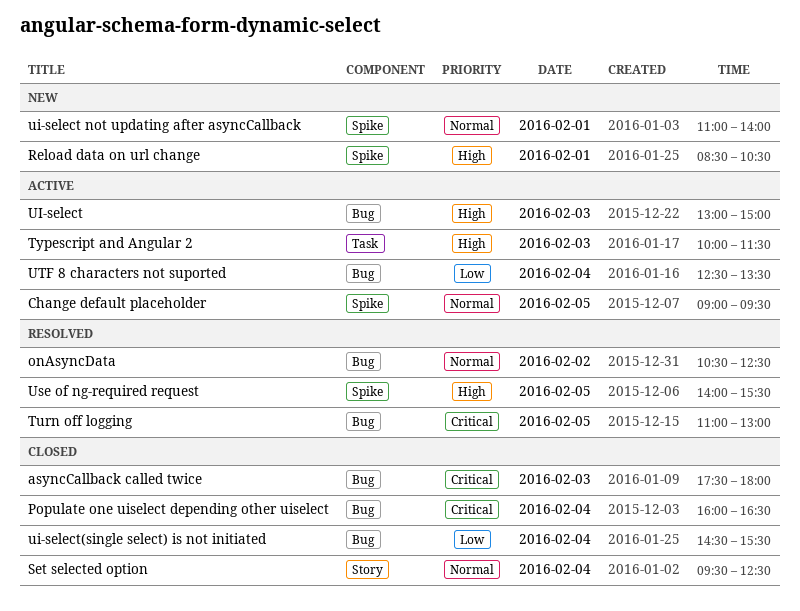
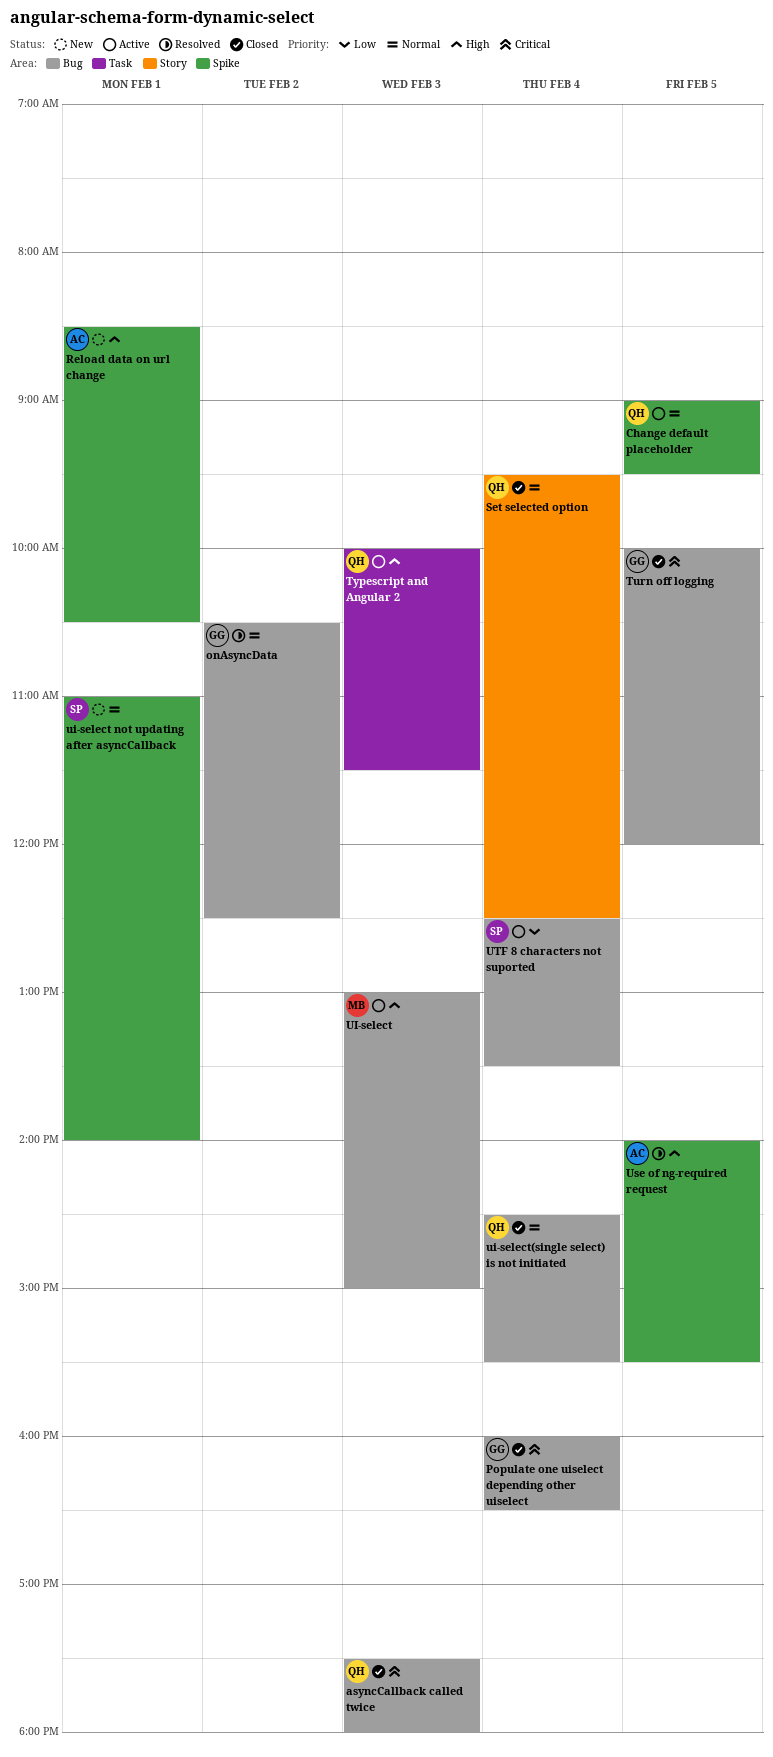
Turn off logging, status: Resolved -> Closed
Turn off logging, begins: 11:00 -> 10:00
Turn off logging, ends: 13:00 -> 12:00
ui-select(single select) is not initiated, priority: Low -> Normal

